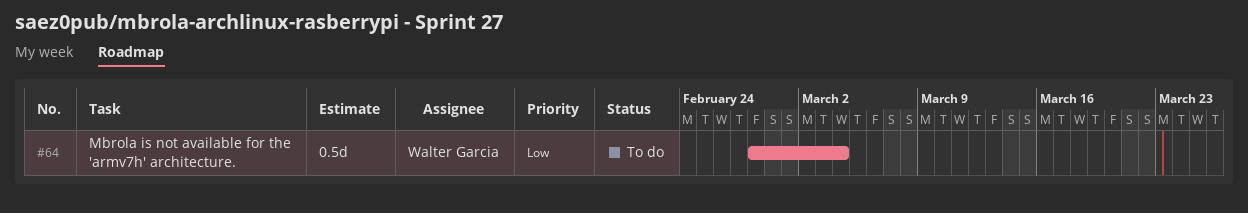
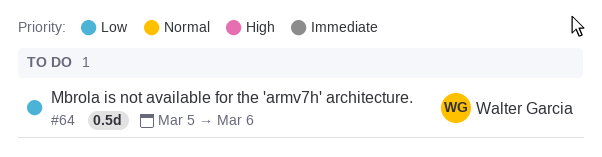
#64, start: Feb 28 -> Mar 5
#64, due: Mar 4 -> Mar 6

